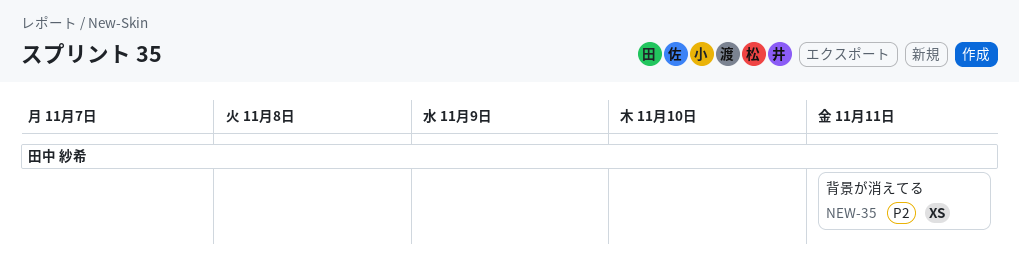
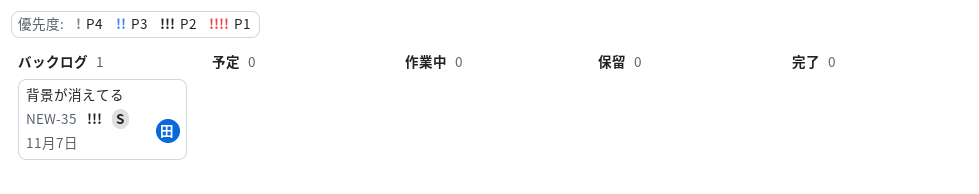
NEW-35, estimate: XS -> S
NEW-35, due: Nov 11 -> Nov 7

